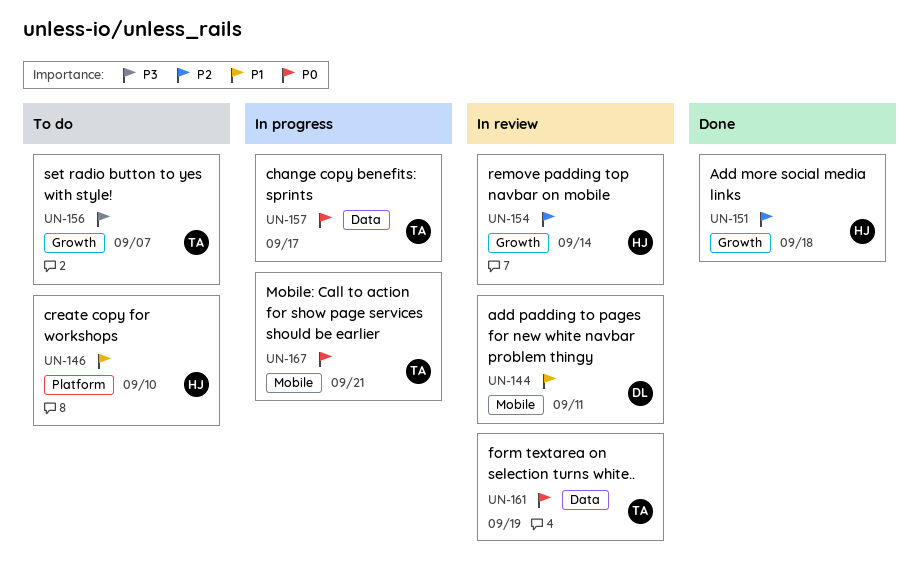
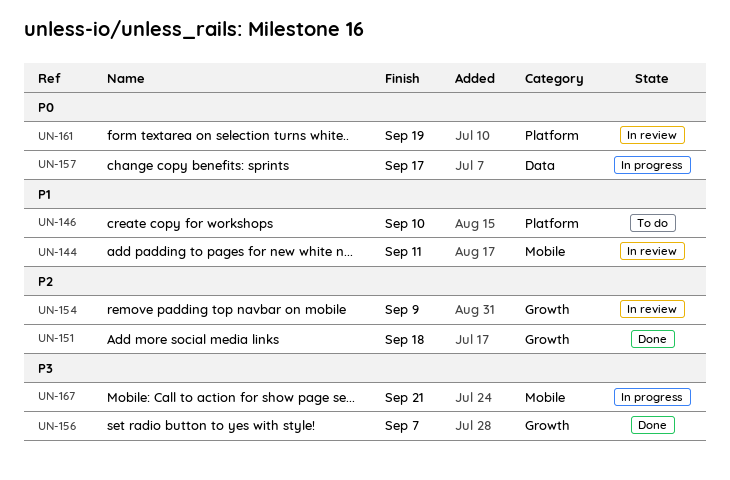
UN-154, due: Sep 14 -> Sep 9
UN-156, status: To do -> Done
UN-161, label: Data -> Platform
UN-167, priority: P0 -> P3

